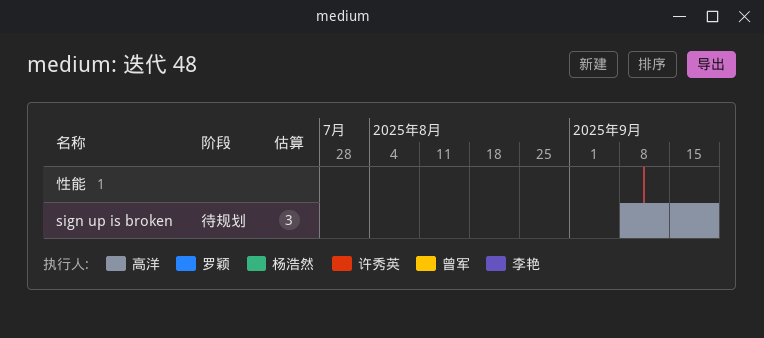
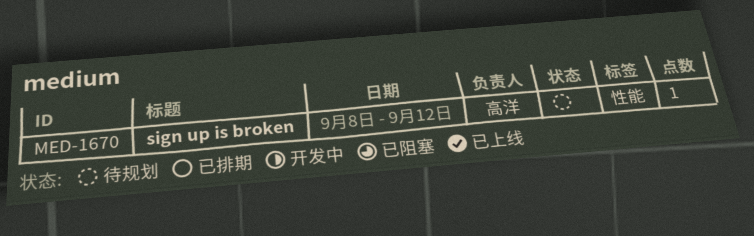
sign up is broken, estimate: 3 -> 1
sign up is broken, due: Sep 19 -> Sep 12

